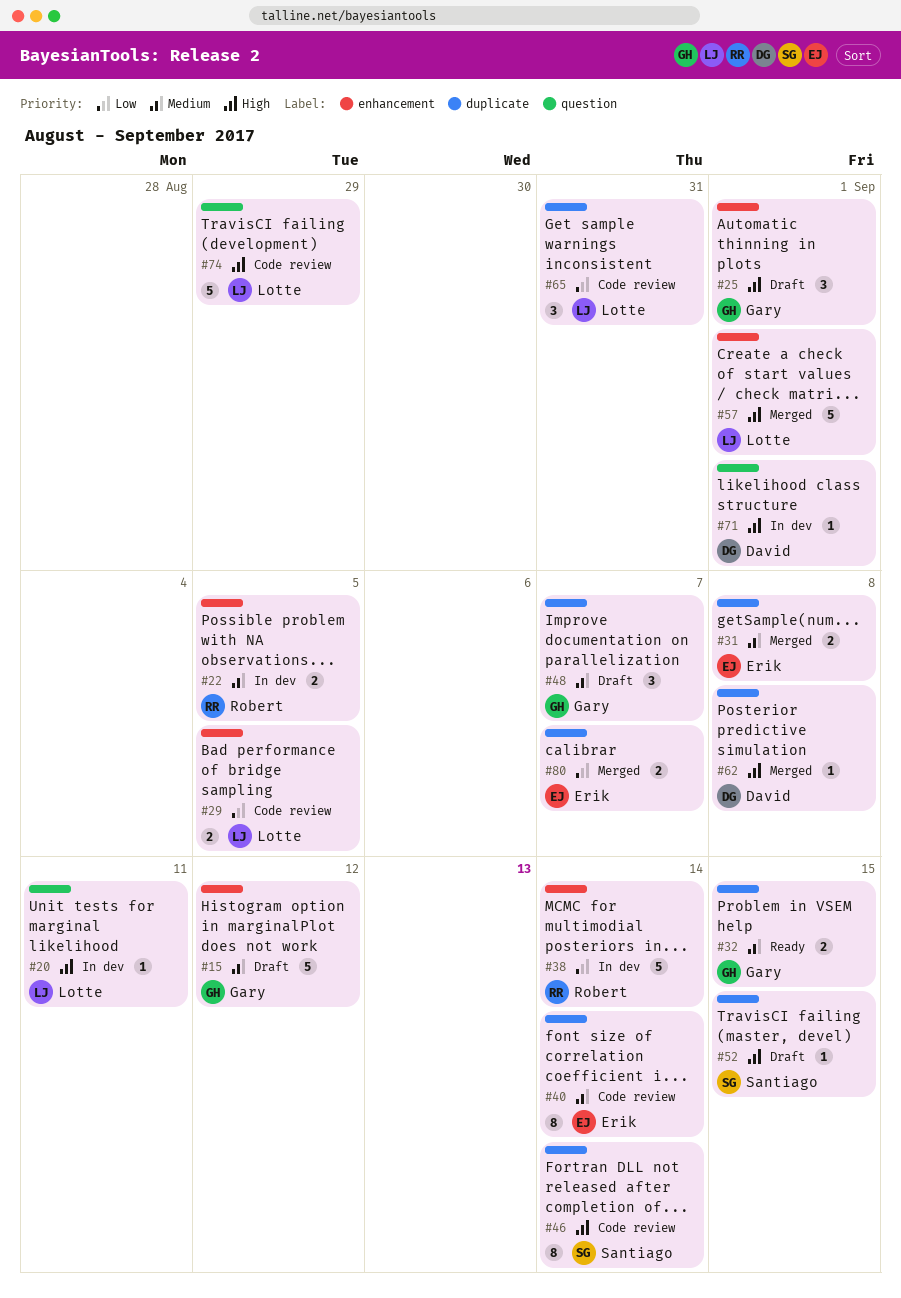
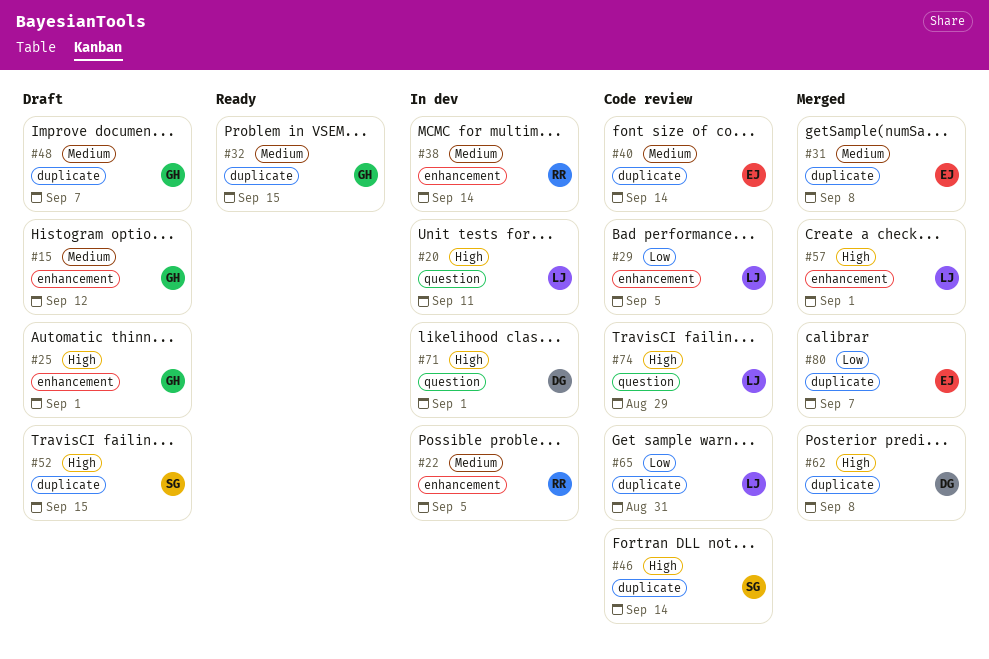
#38, priority: Low -> Medium

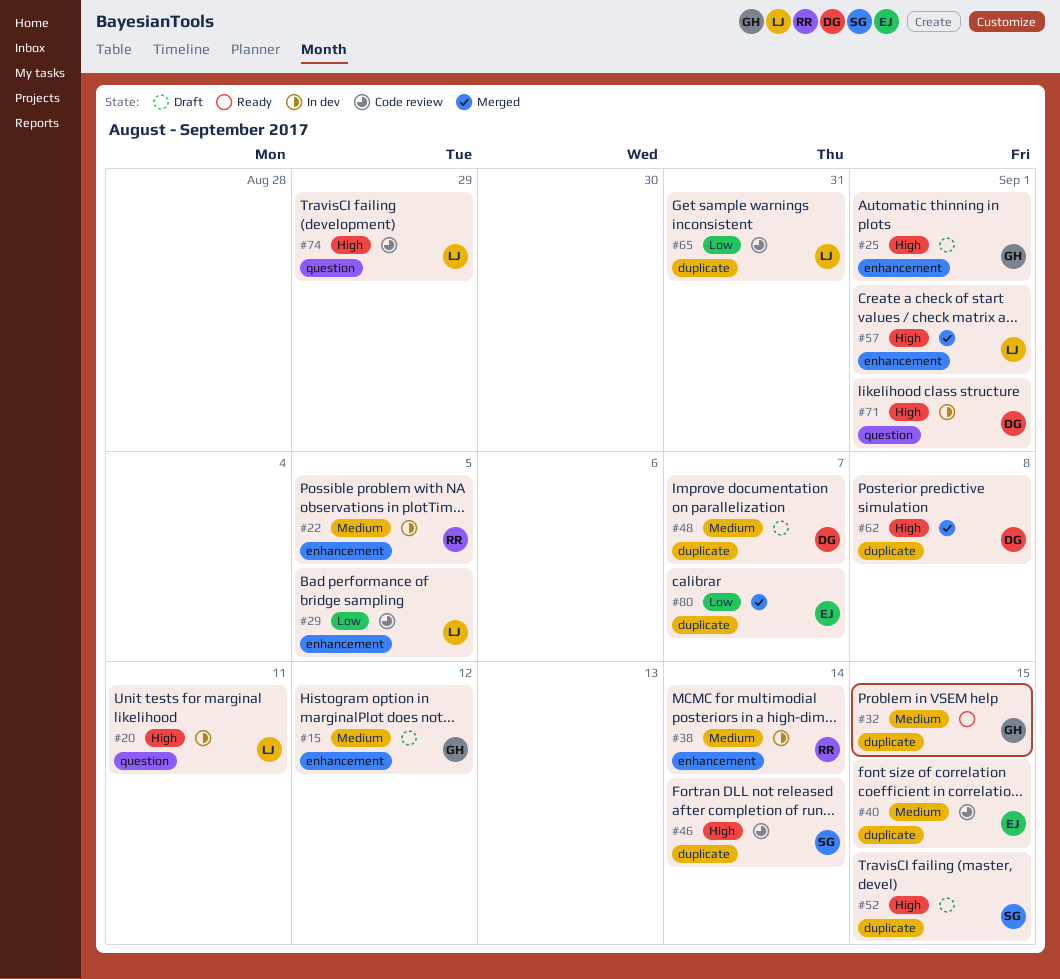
#31: present -> none
#40, due: Sep 14 -> Sep 15
#48, owner: GH -> DG

